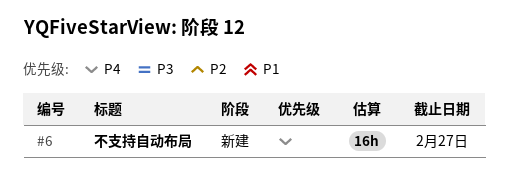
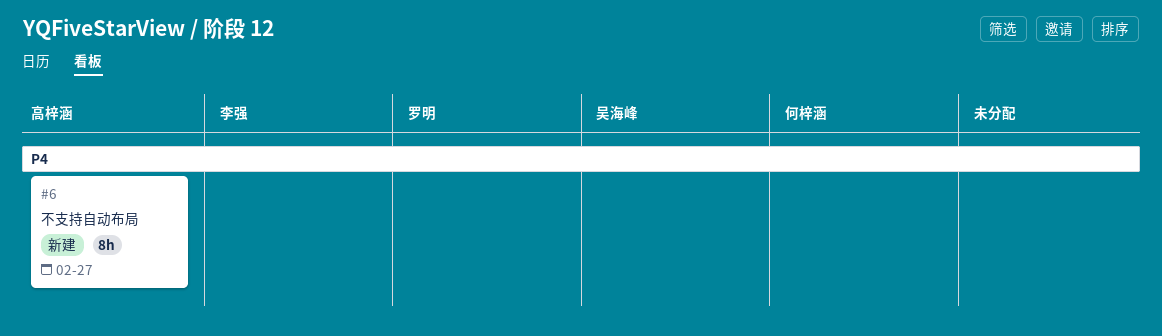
#6, estimate: 16h -> 8h

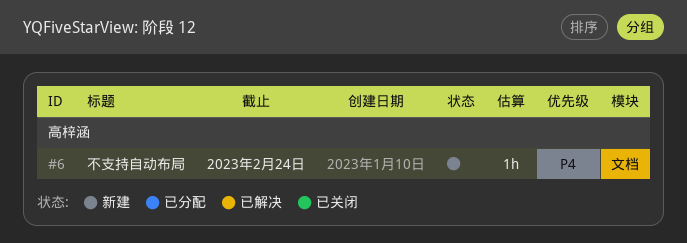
#6, estimate: 8h -> 1h
#6, due: Feb 27 -> Feb 24

